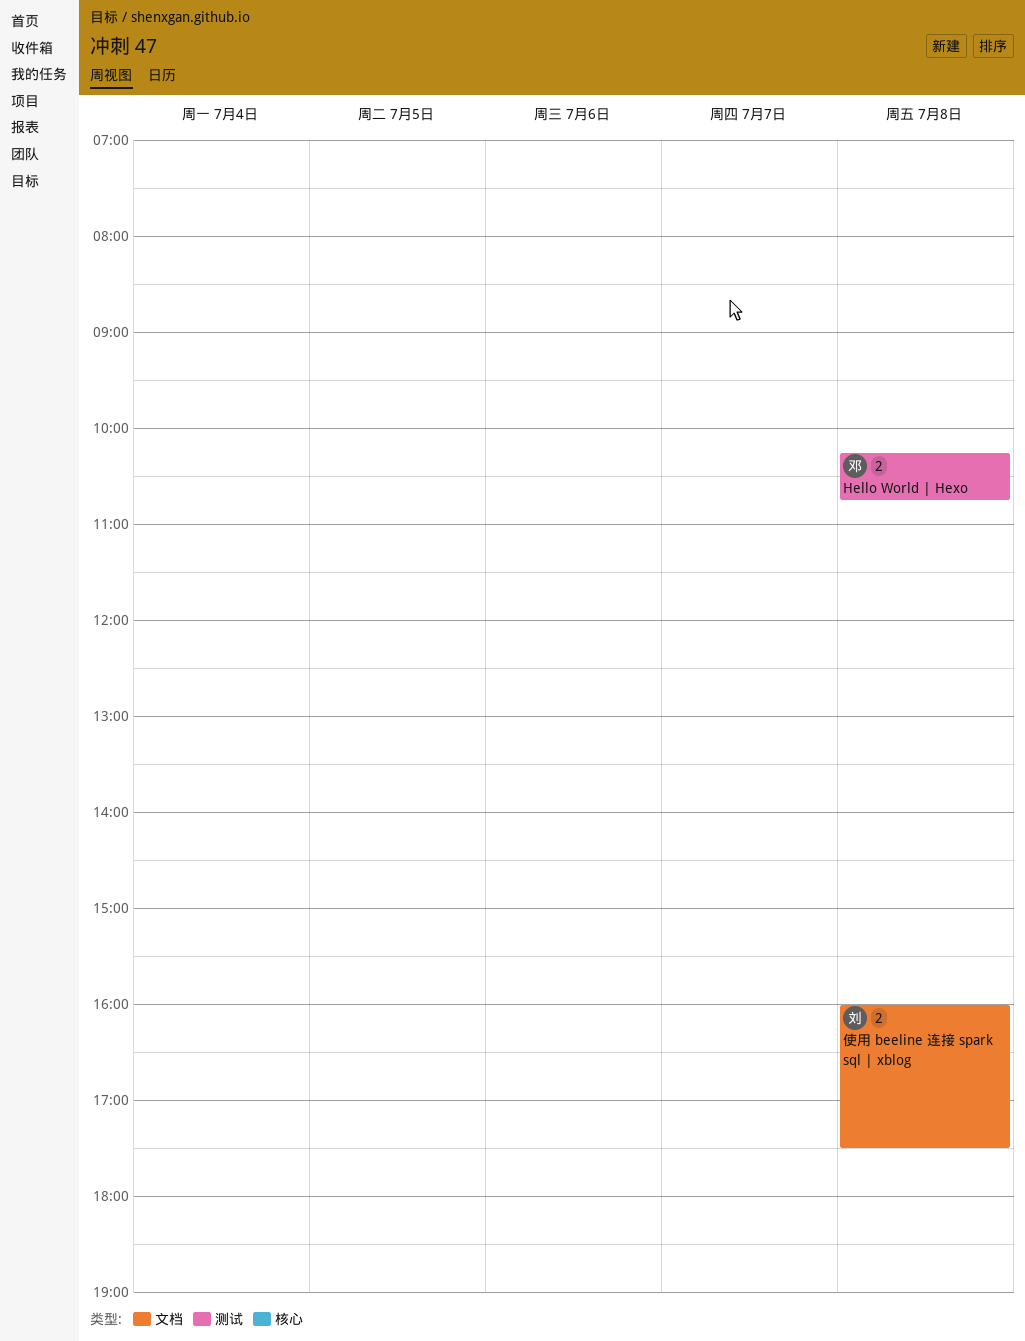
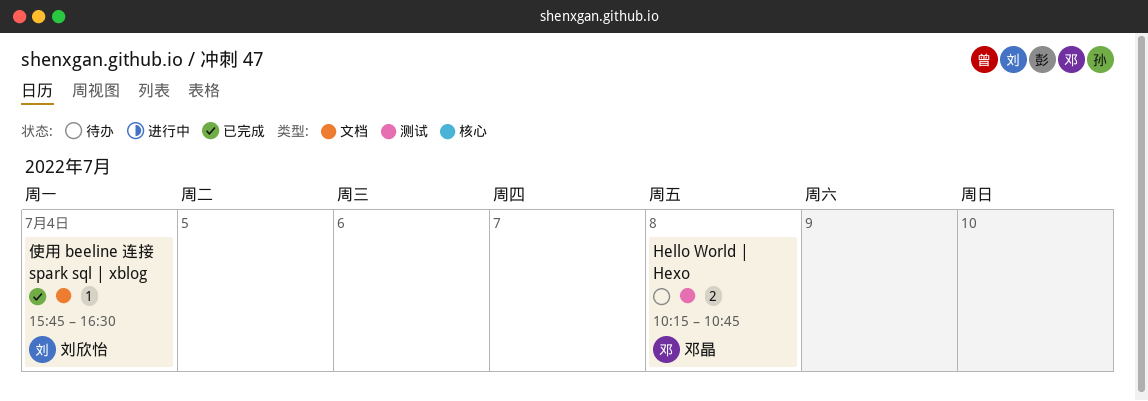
使用 beeline 连接 spark sql | xblog, estimate: 2 -> 1
使用 beeline 连接 spark sql | xblog, day: Jul 8 -> Jul 4
使用 beeline 连接 spark sql | xblog, begins: 16:00 -> 15:45
使用 beeline 连接 spark sql | xblog, ends: 17:30 -> 16:30

